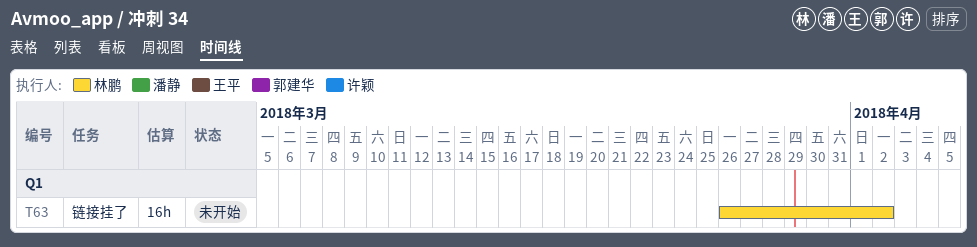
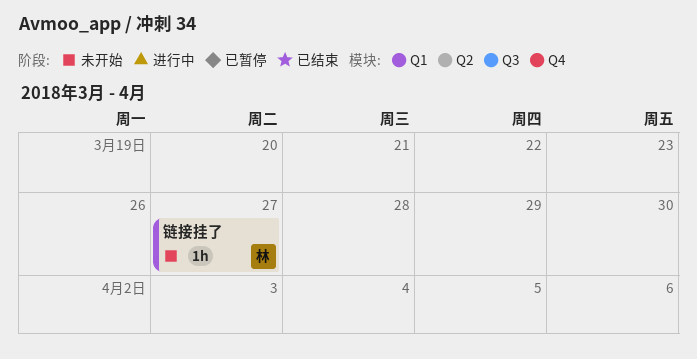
链接挂了, estimate: 16h -> 1h
链接挂了, due: Apr 2 -> Mar 27

